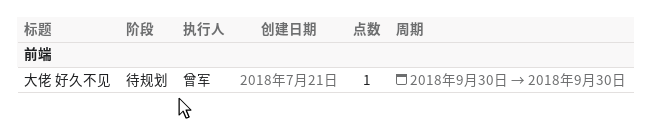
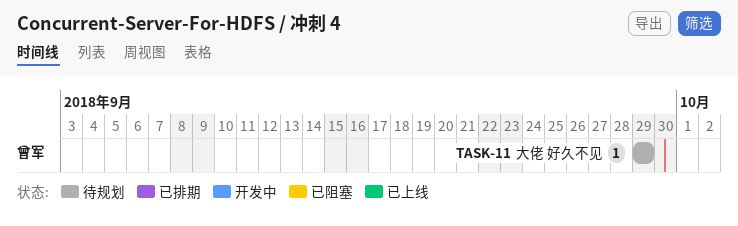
大佬 好久不见, start: Sep 30 -> Sep 29
大佬 好久不见, due: Sep 30 -> Sep 29

